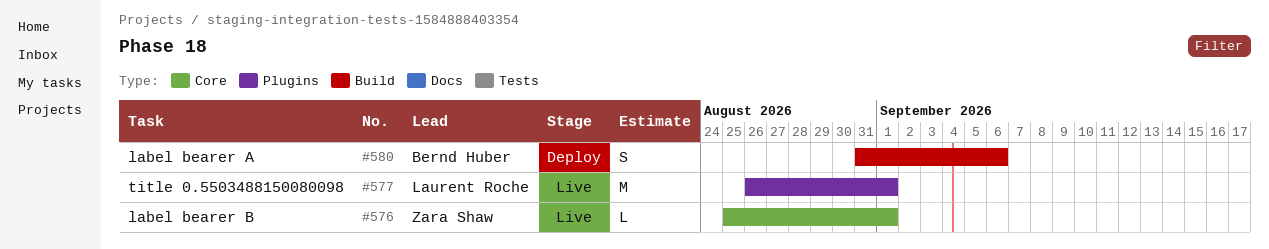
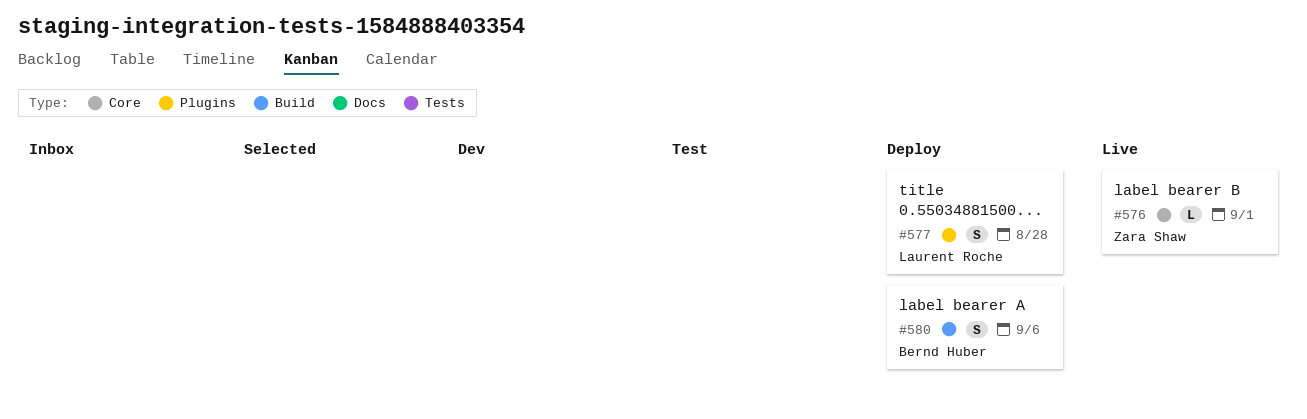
#577, status: Live -> Deploy
#577, estimate: M -> S
#577, due: Sep 1 -> Aug 28

